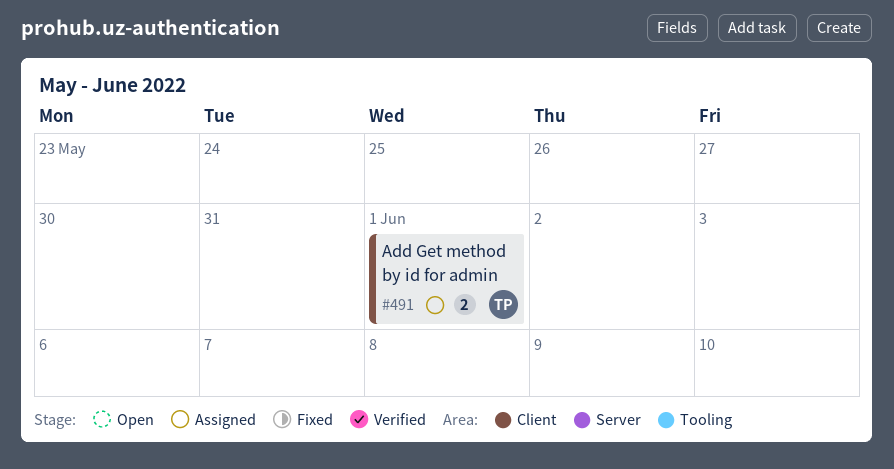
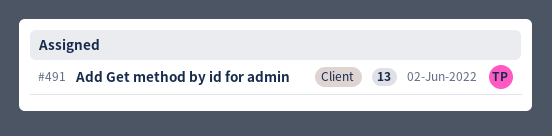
#491, estimate: 2 -> 13
#491, due: Jun 1 -> Jun 2

